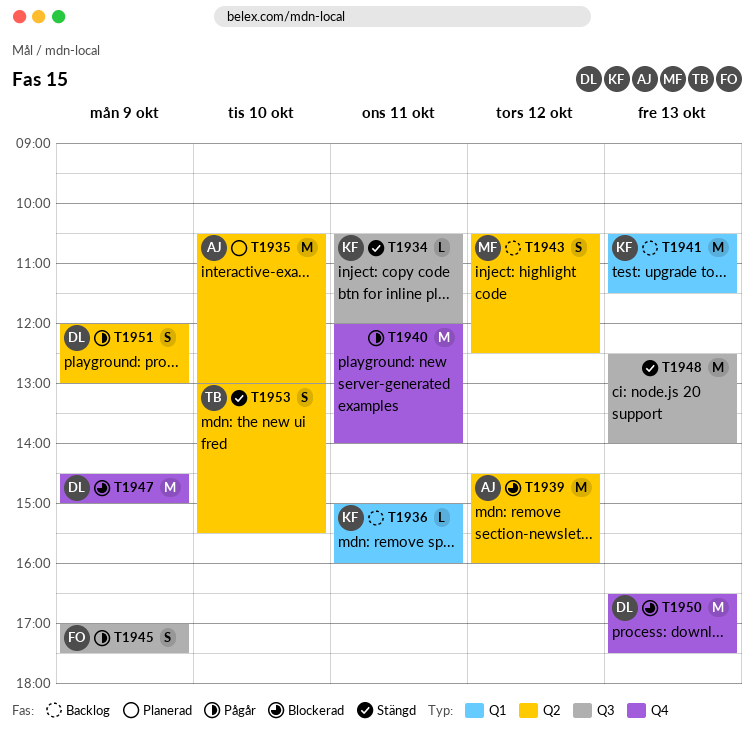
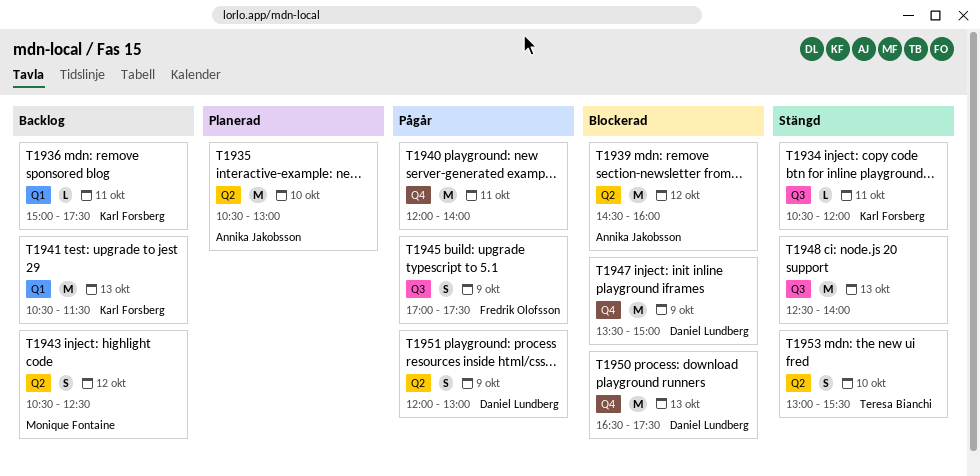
T1936, ends: 16:00 -> 17:30
T1947, begins: 14:30 -> 13:30

